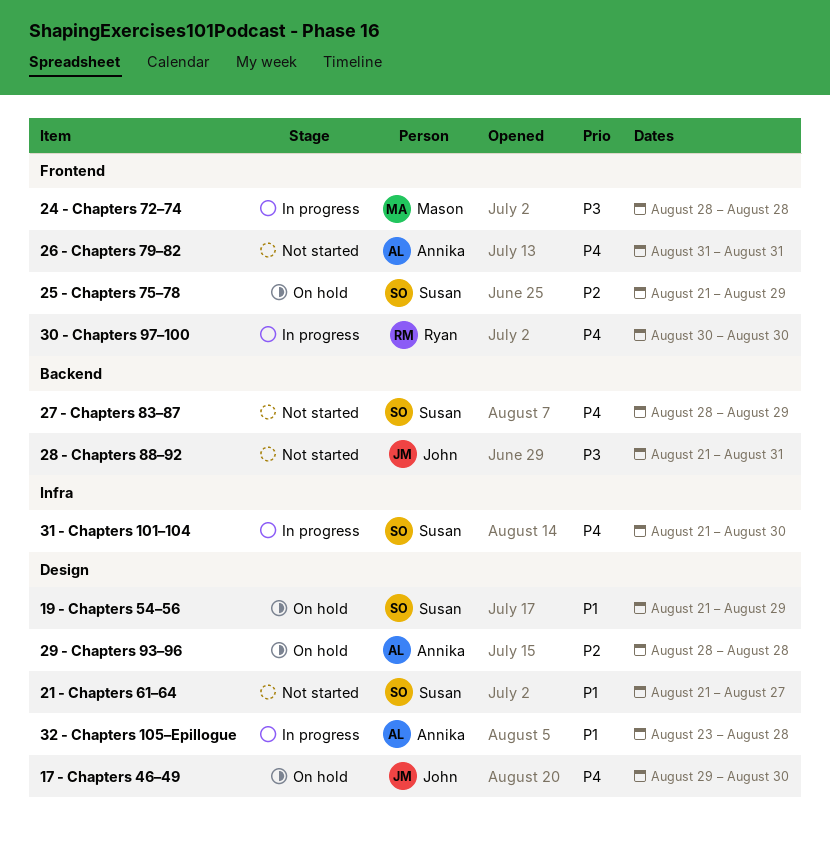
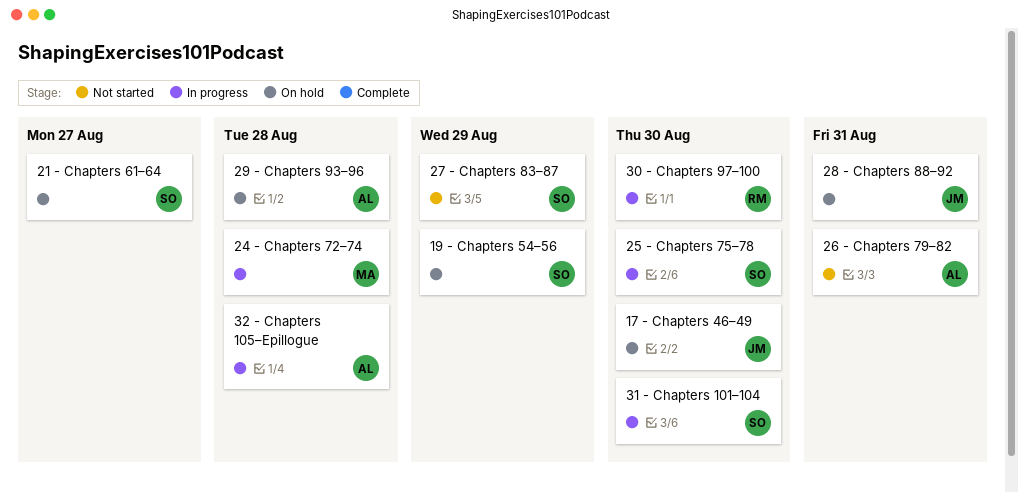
21 - Chapters 61–64, status: Not started -> On hold
25 - Chapters 75–78, status: On hold -> In progress
25 - Chapters 75–78, due: Aug 29 -> Aug 30
28 - Chapters 88–92, status: Not started -> On hold

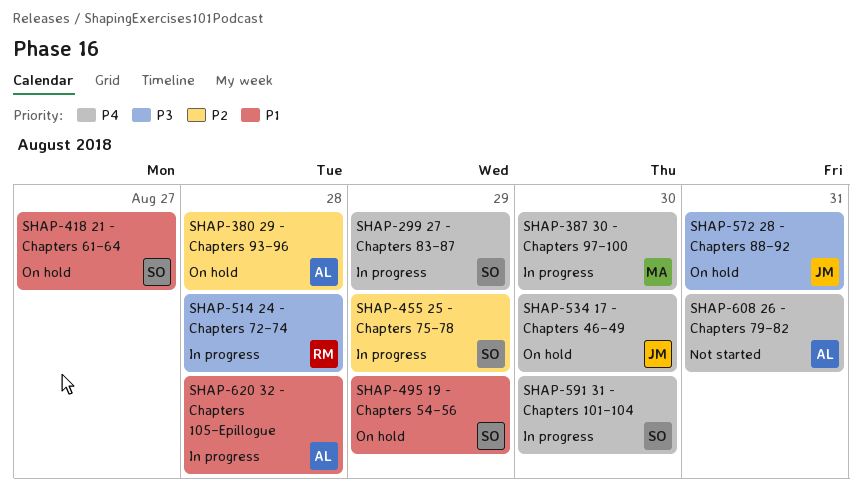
24 - Chapters 72–74, owner: MA -> RM
25 - Chapters 75–78, due: Aug 30 -> Aug 29
27 - Chapters 83–87, status: Not started -> In progress
30 - Chapters 97–100, owner: RM -> MA

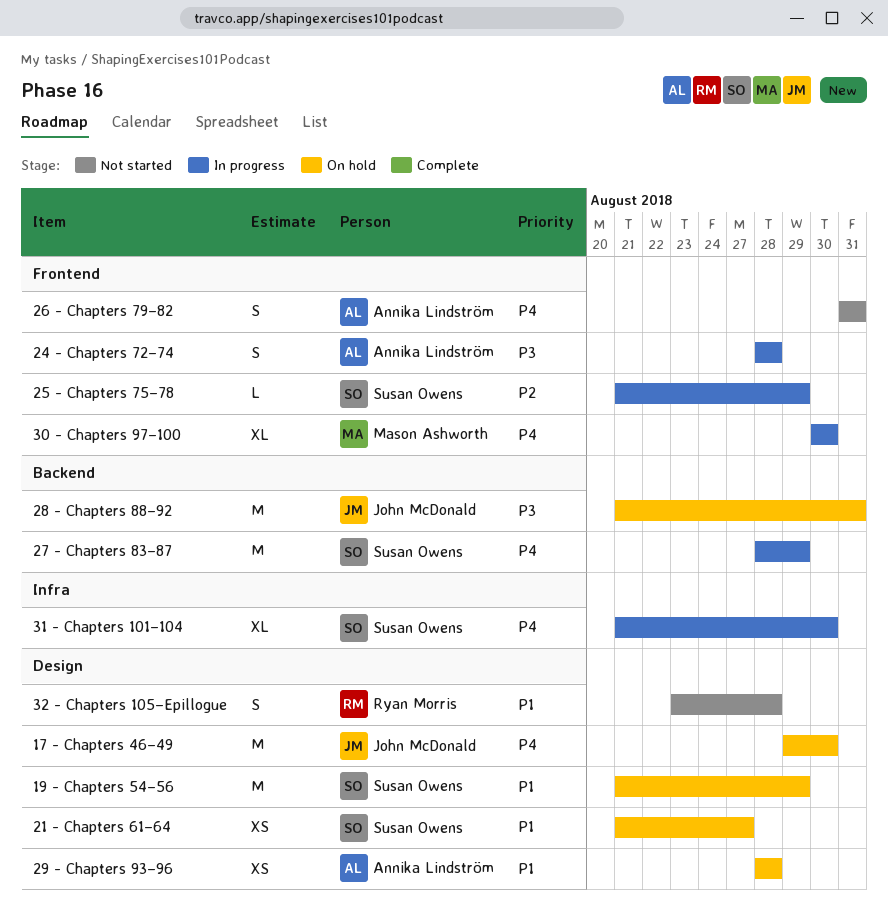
24 - Chapters 72–74, owner: Ryan Morris -> Annika Lindström
29 - Chapters 93–96, priority: P2 -> P1
32 - Chapters 105–Epillogue, status: In progress -> Not started
32 - Chapters 105–Epillogue, owner: Annika Lindström -> Ryan Morris

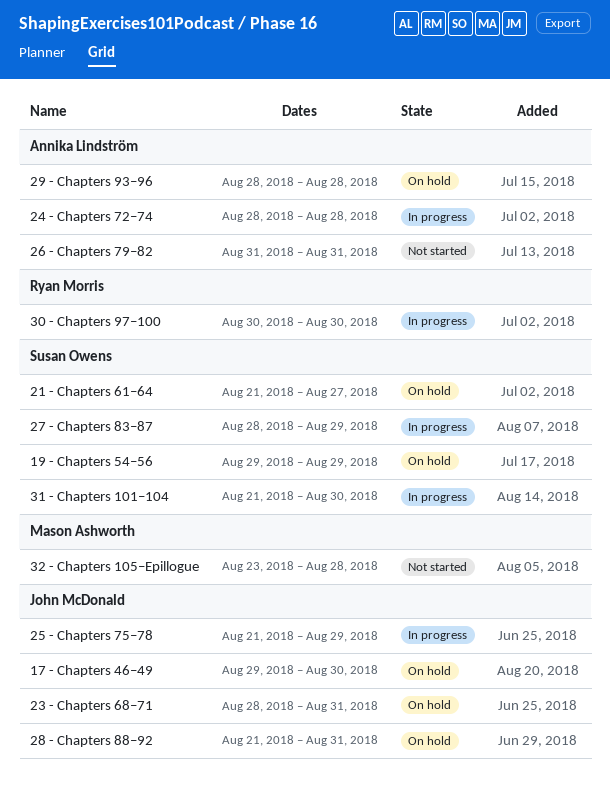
19 - Chapters 54–56, start: Aug 21 -> Aug 29
23 - Chapters 68–71: none -> present
25 - Chapters 75–78, owner: Susan Owens -> John McDonald
30 - Chapters 97–100, owner: Mason Ashworth -> Ryan Morris
32 - Chapters 105–Epillogue, owner: Ryan Morris -> Mason Ashworth

